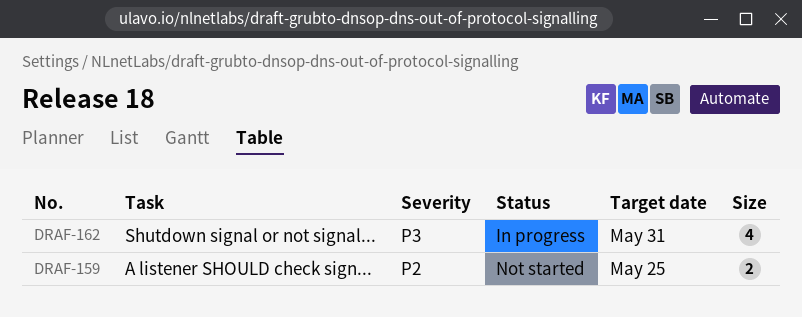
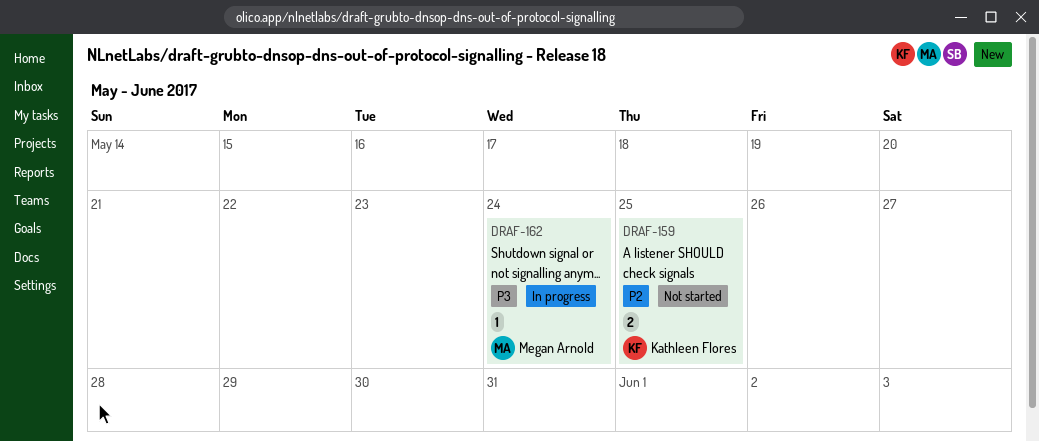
DRAF-162, estimate: 4 -> 1
DRAF-162, due: May 31 -> May 24

